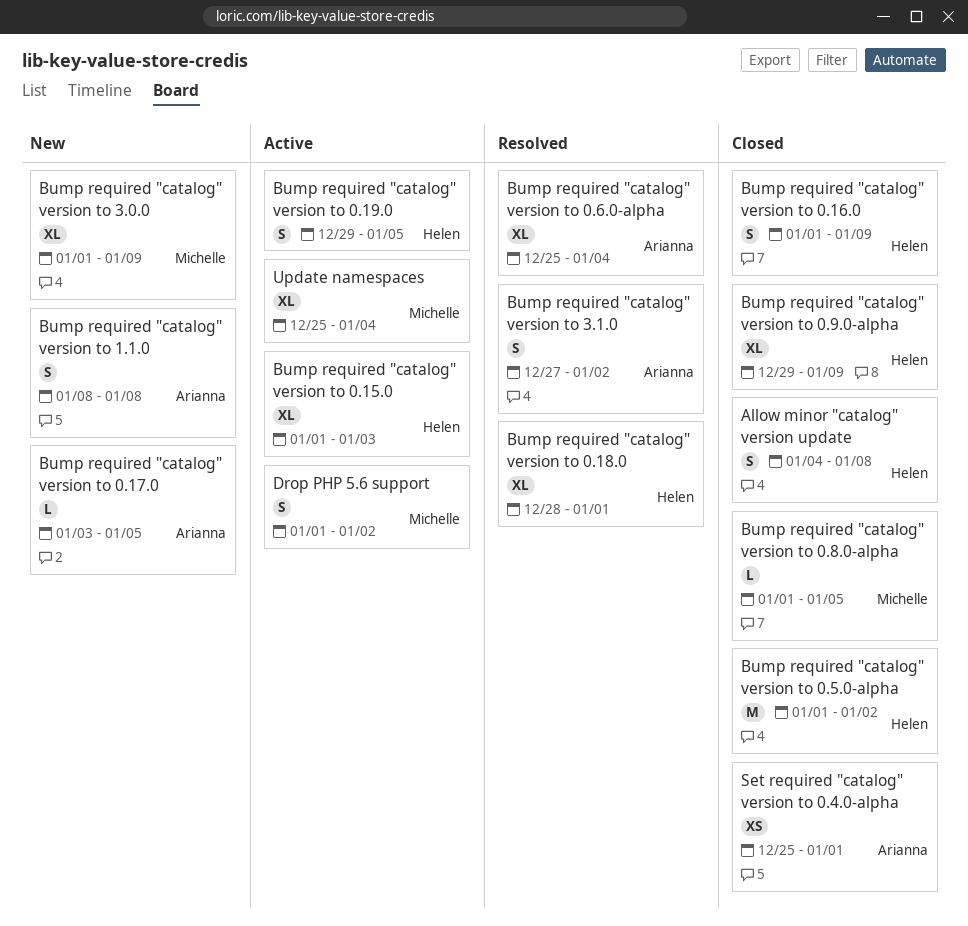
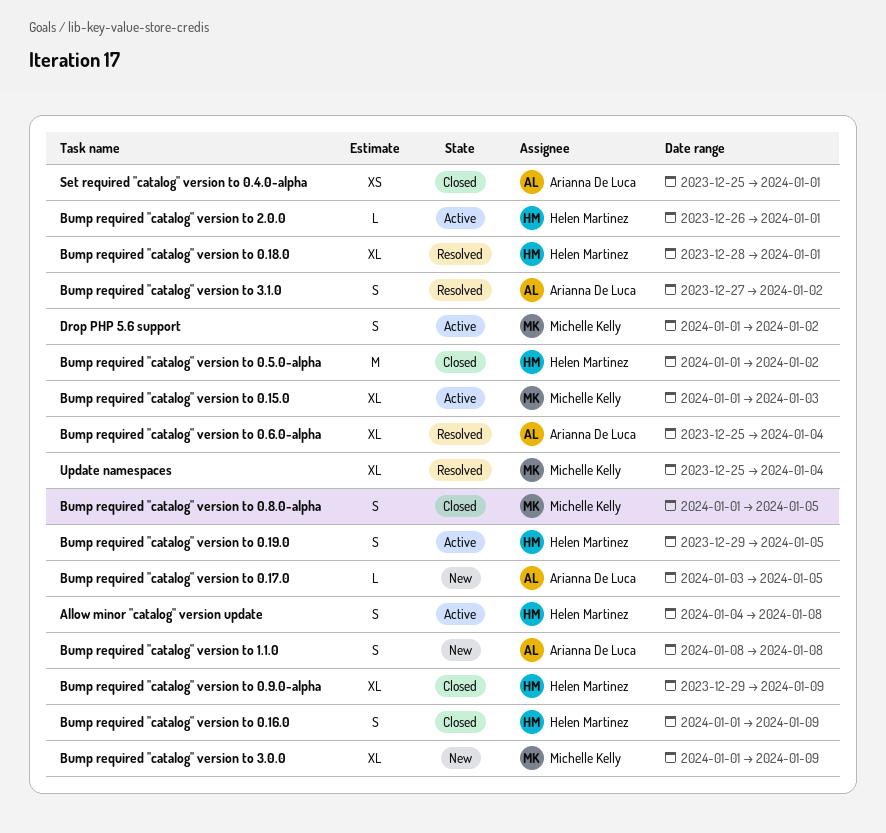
Allow minor "catalog" version update, status: Closed -> Active
Bump required "catalog" version to 0.15.0, owner: Helen Martinez -> Michelle Kelly
Bump required "catalog" version to 0.8.0-alpha, estimate: L -> S
Bump required "catalog" version to 2.0.0: none -> present
Update namespaces, status: Active -> Resolved

